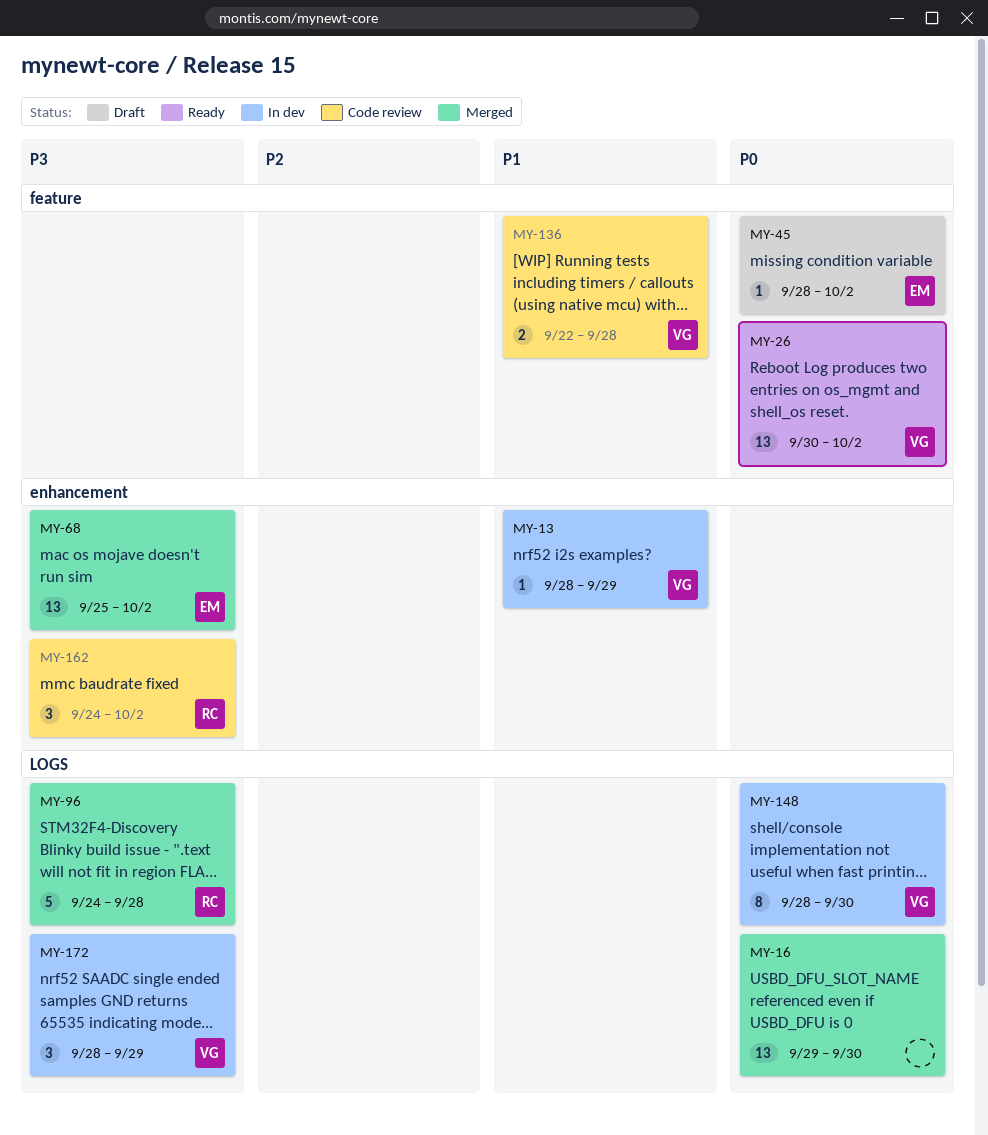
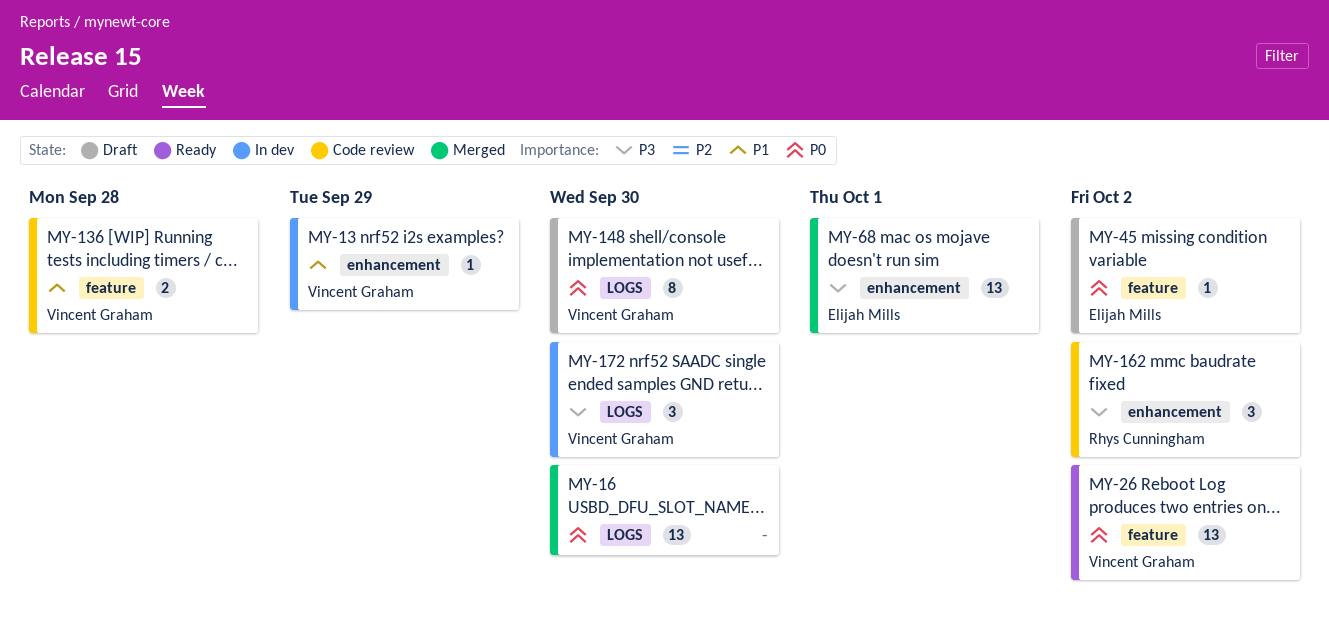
MY-68, due: Oct 2 -> Oct 1
MY-96: present -> none
MY-148, status: In dev -> Draft
MY-172, due: Sep 29 -> Sep 30

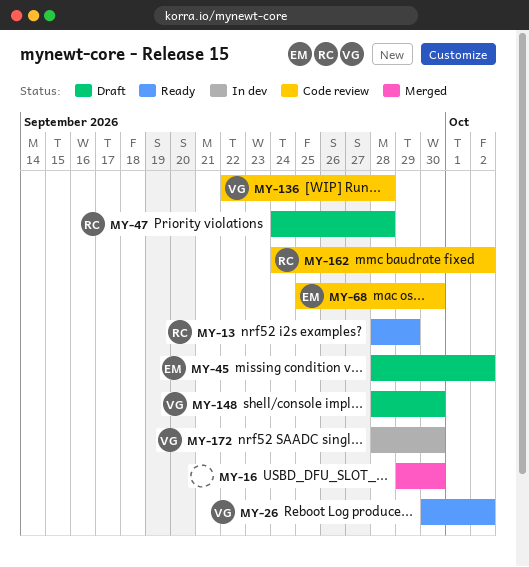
MY-13, status: In dev -> Ready
MY-13, owner: Vincent Graham -> Rhys Cunningham
MY-47: none -> present
MY-68, status: Merged -> Code review
MY-68, due: Oct 1 -> Sep 30

